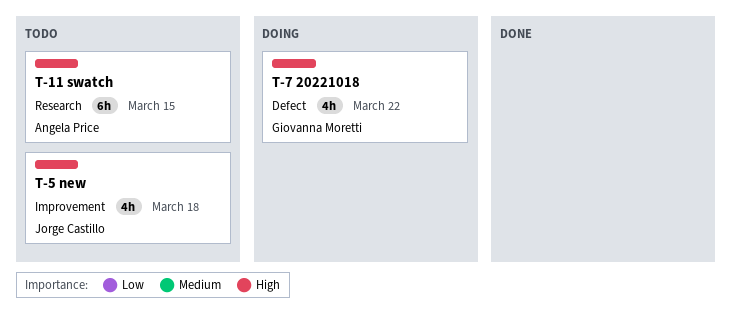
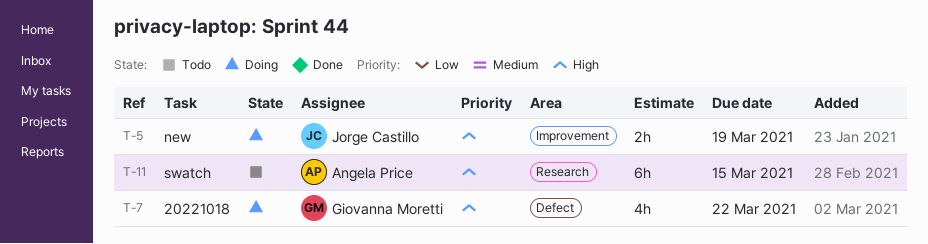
T-5, status: Todo -> Doing
T-5, estimate: 4h -> 2h
T-5, due: Mar 18 -> Mar 19

